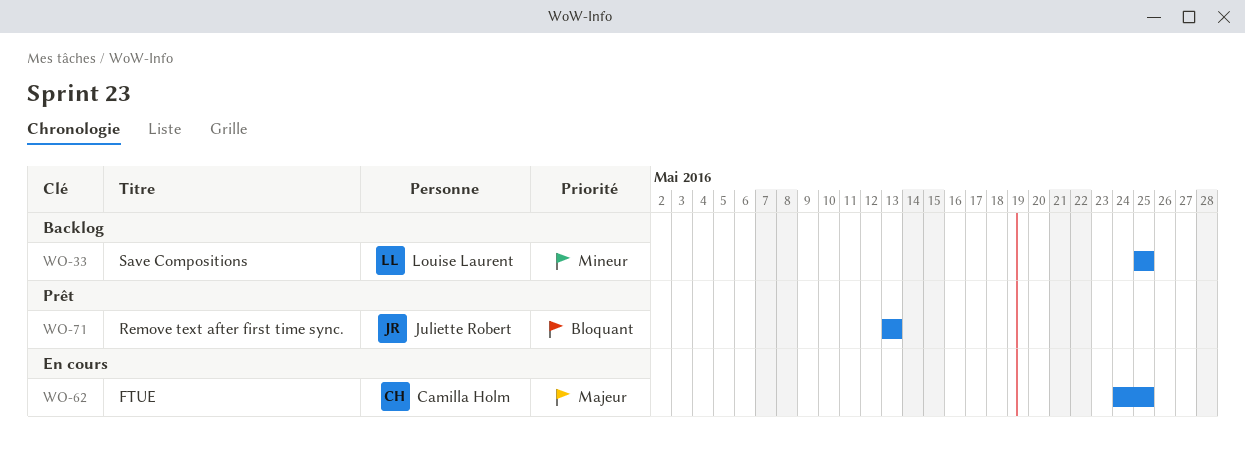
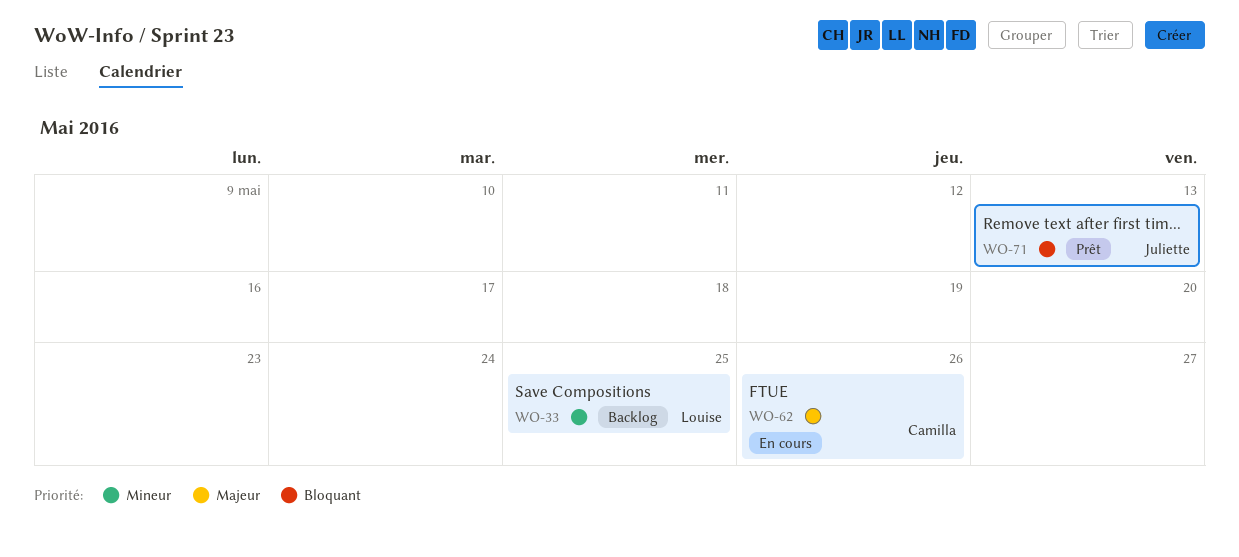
WO-62, due: May 25 -> May 26

